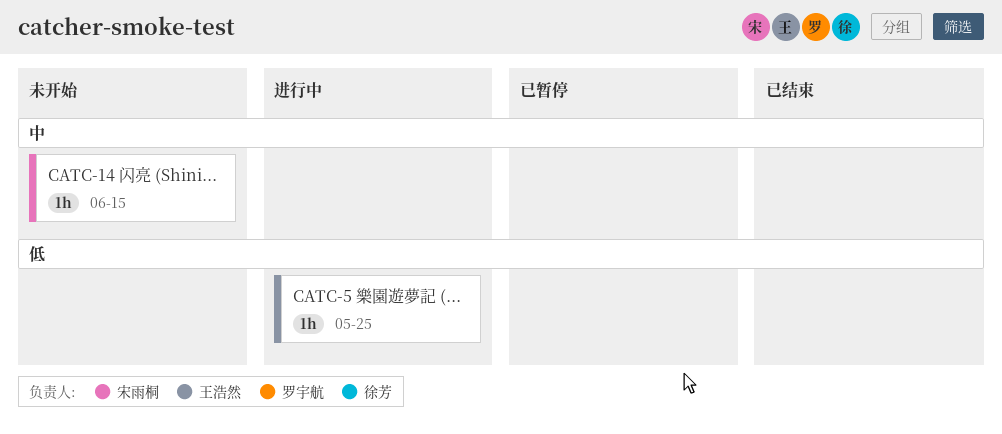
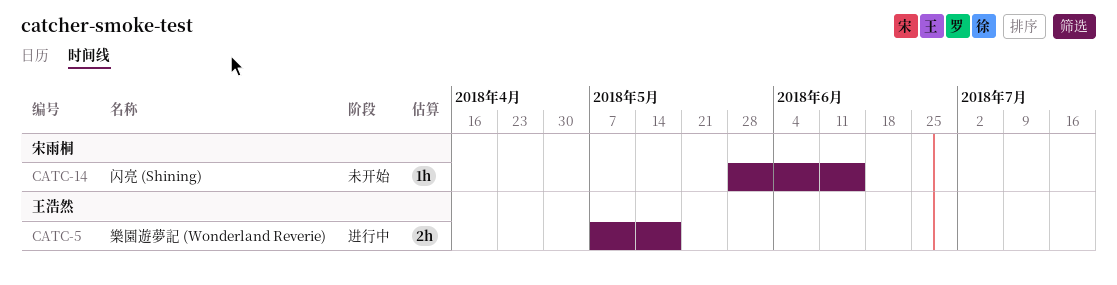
CATC-5, estimate: 1h -> 2h
CATC-5, due: May 25 -> May 18

